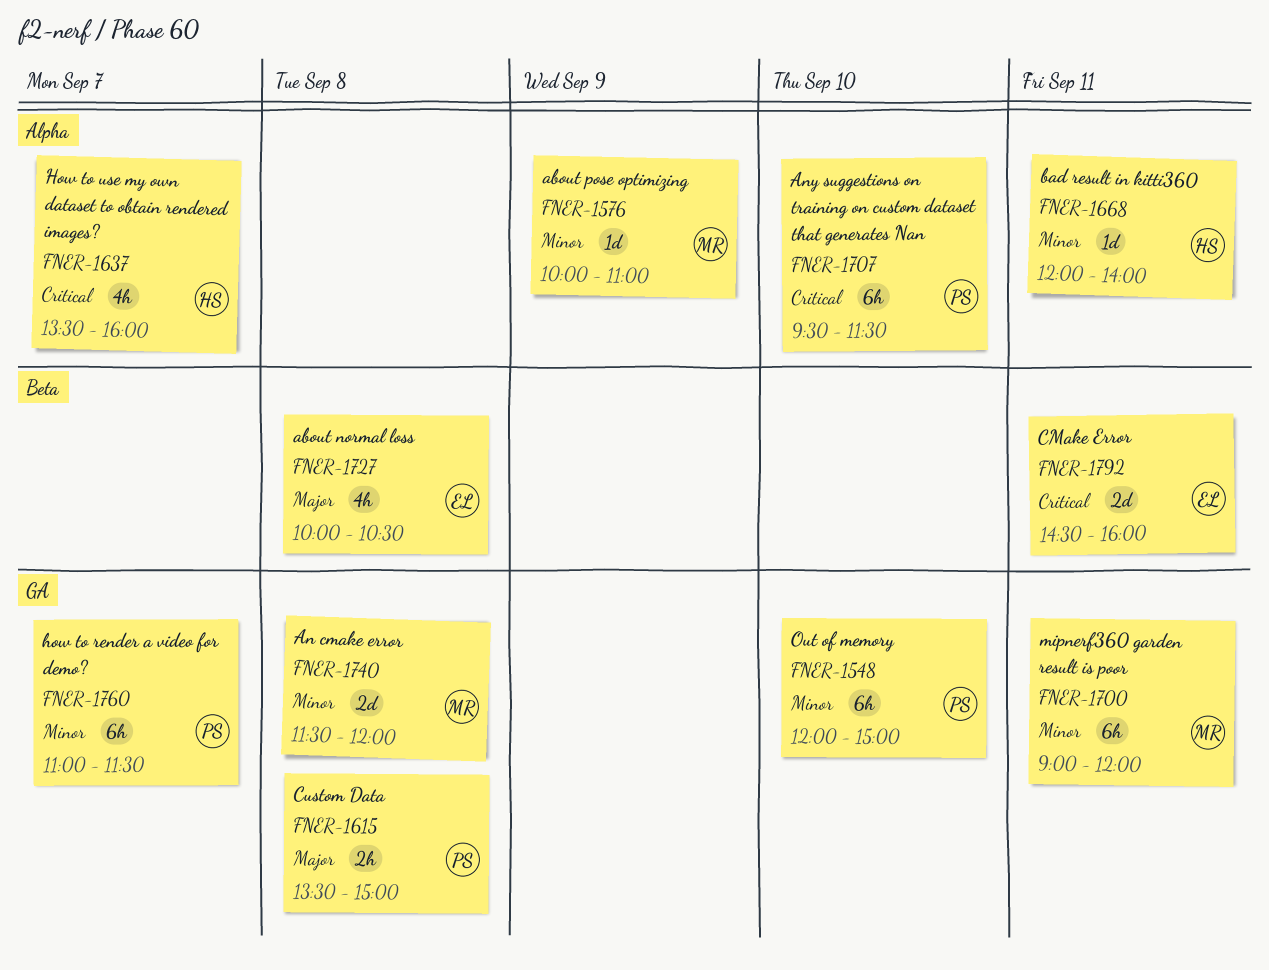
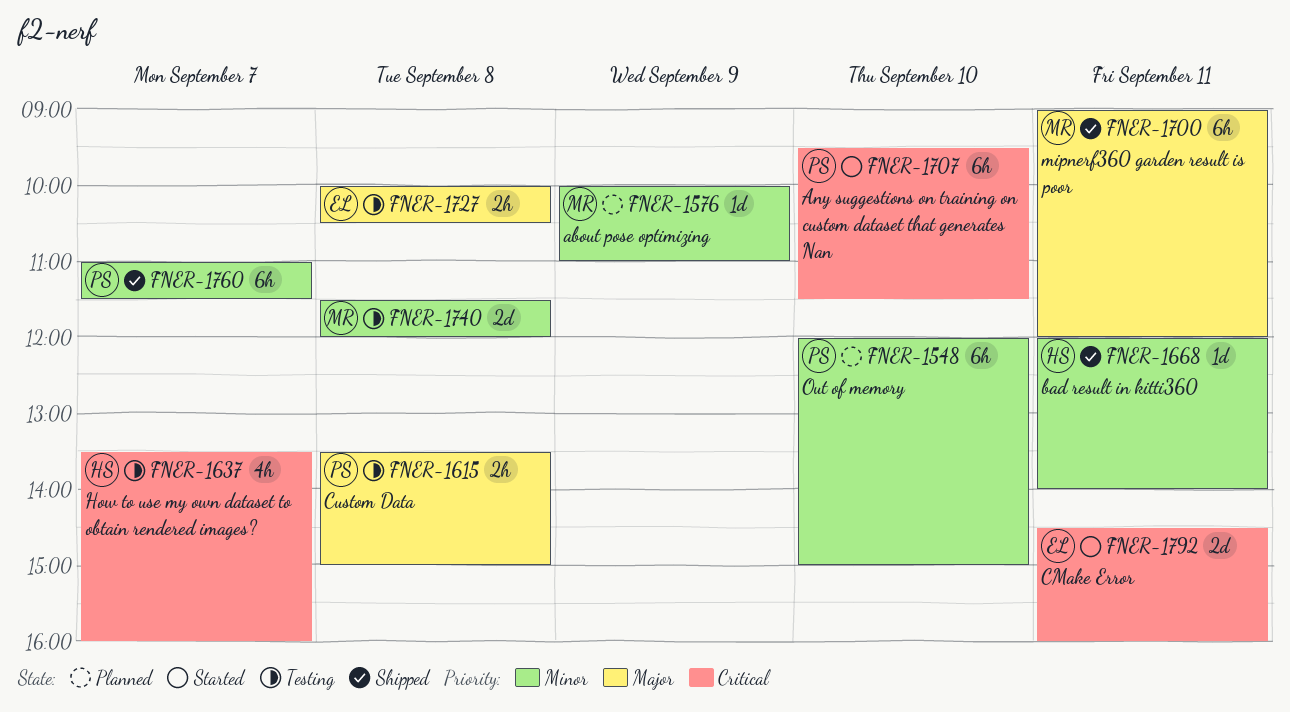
FNER-1700, priority: Minor -> Major
FNER-1727, estimate: 4h -> 2h

